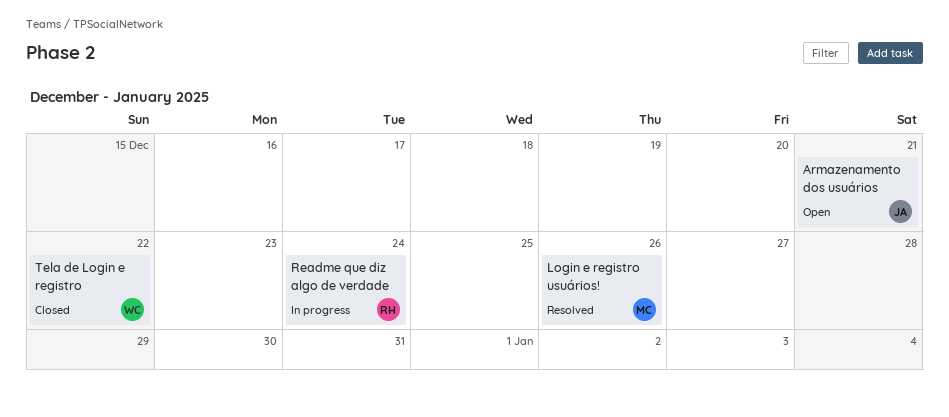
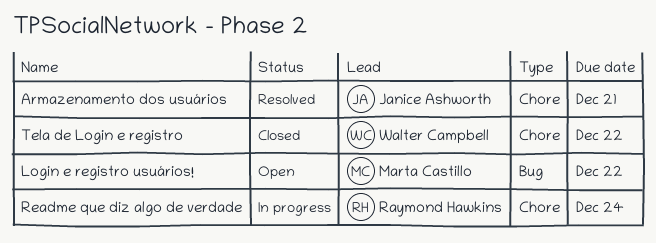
Armazenamento dos usuários, status: Open -> Resolved
Login e registro usuários!, status: Resolved -> Open
Login e registro usuários!, due: Dec 26 -> Dec 22

